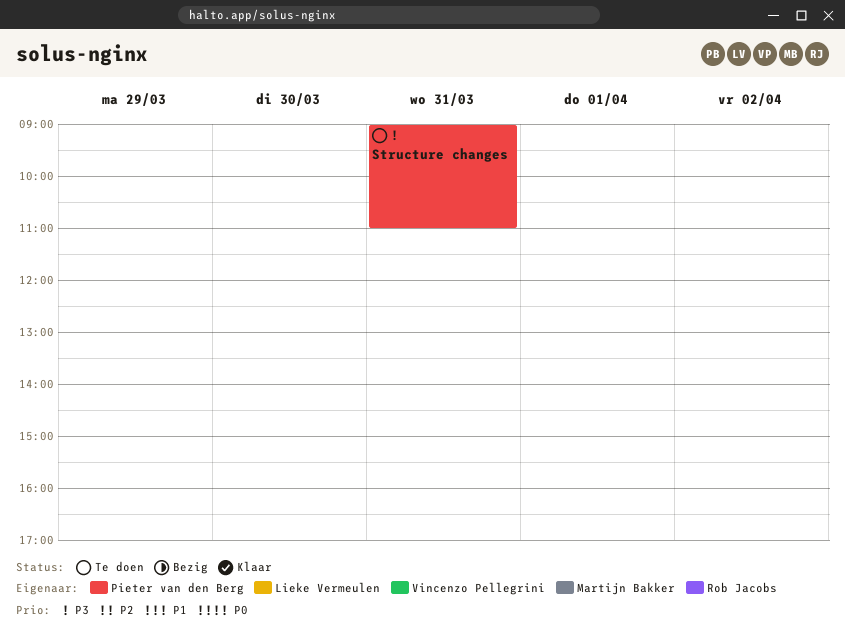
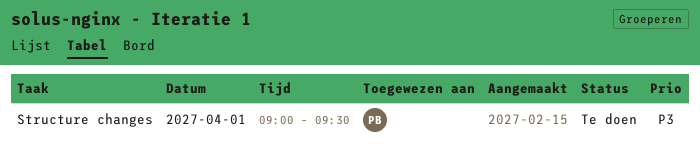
Structure changes, day: Mar 31 -> Apr 1
Structure changes, ends: 11:00 -> 09:30

